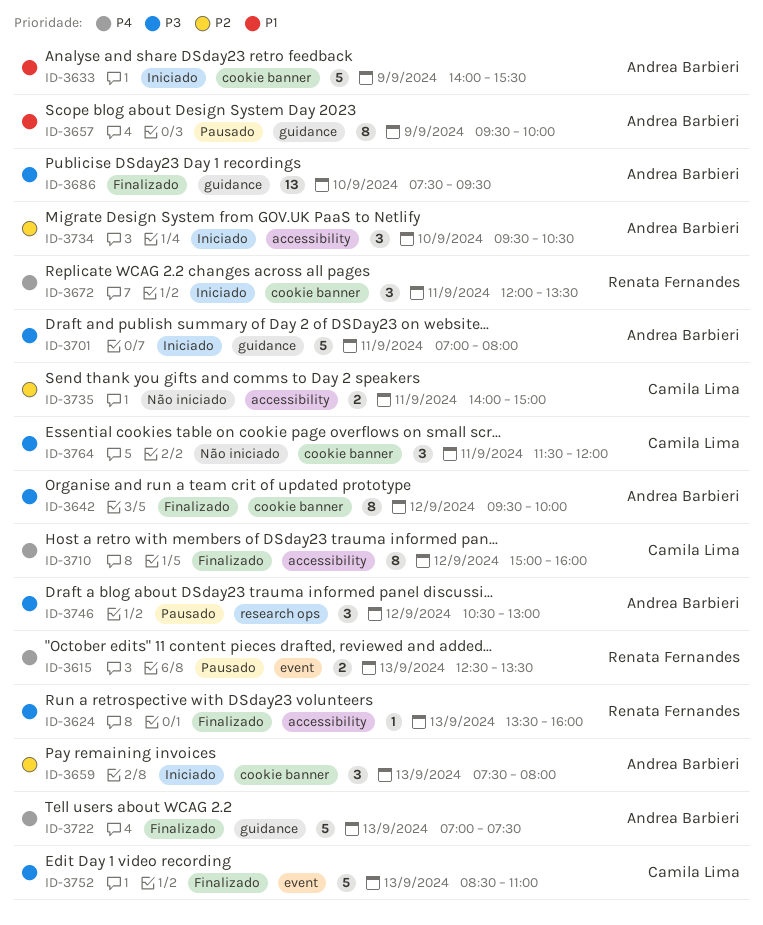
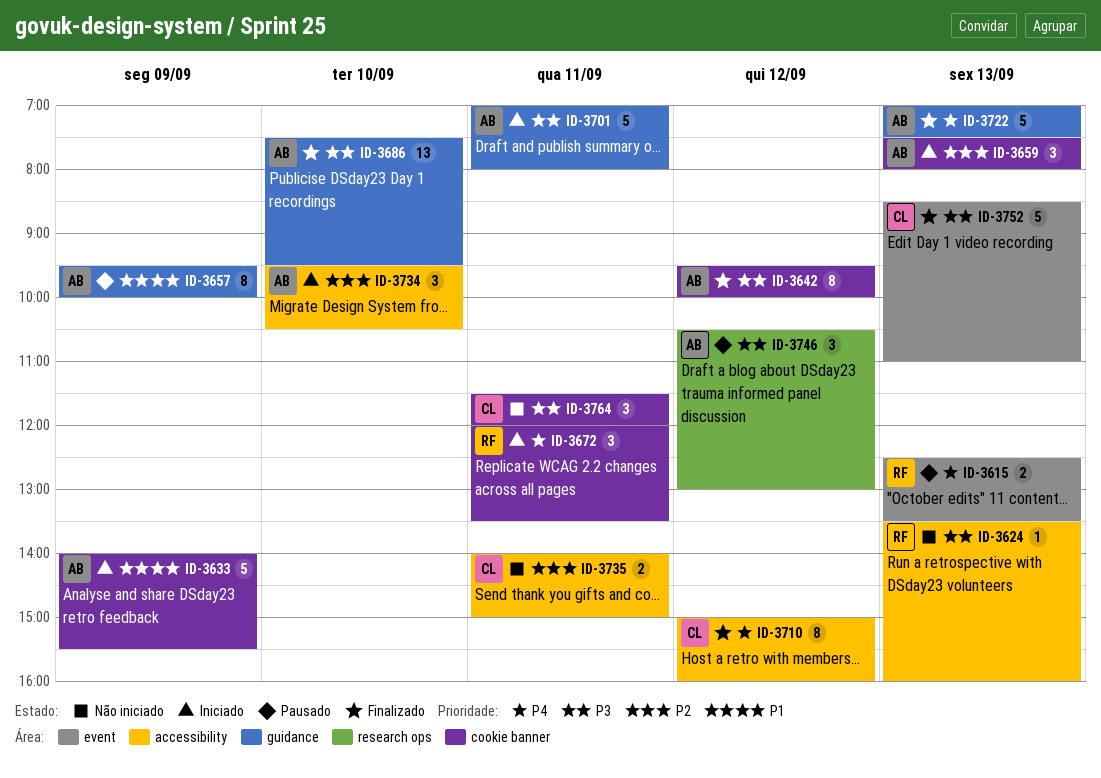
ID-3624, status: Finalizado -> Não iniciado

